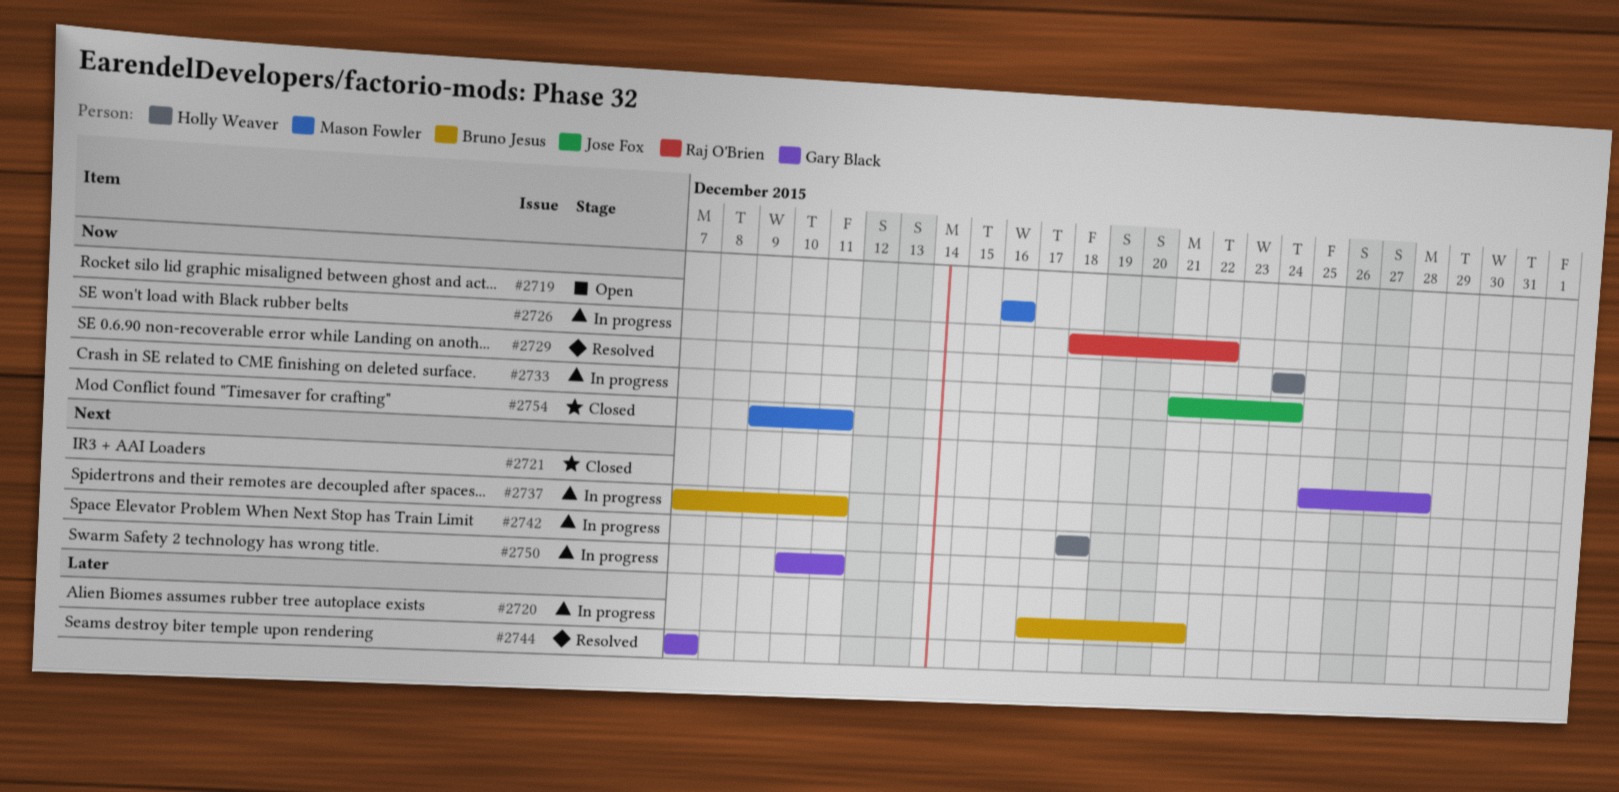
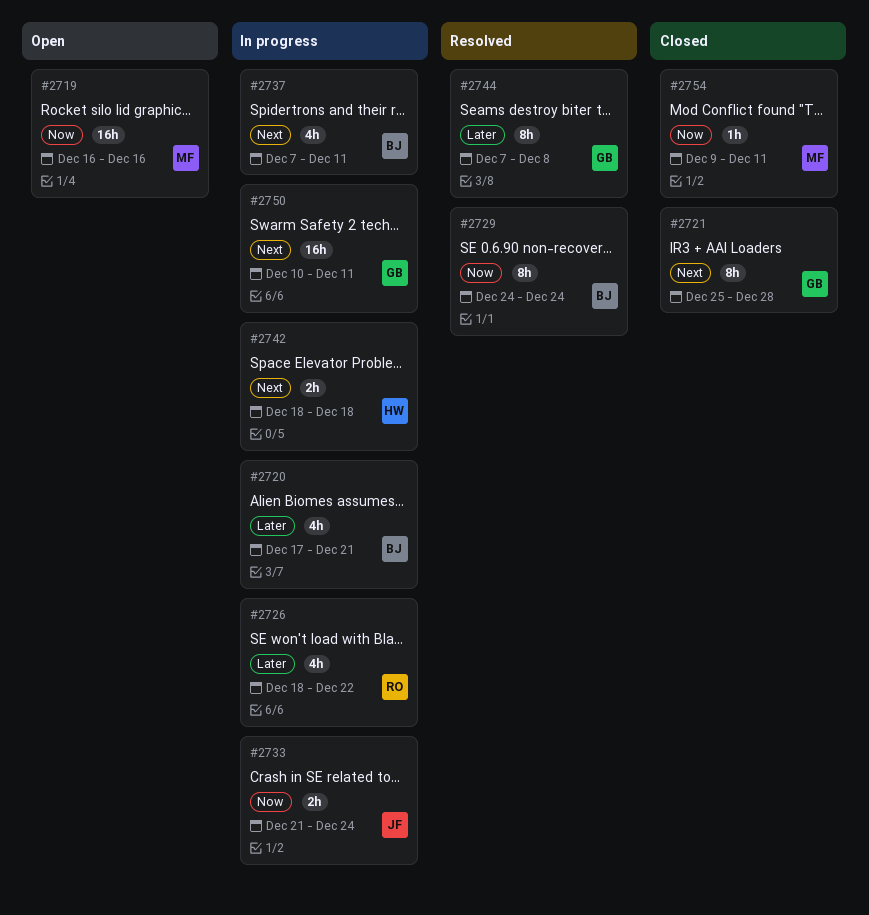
#2726, priority: Now -> Later
#2729, owner: Holly Weaver -> Bruno Jesus
#2744, due: Dec 7 -> Dec 8

